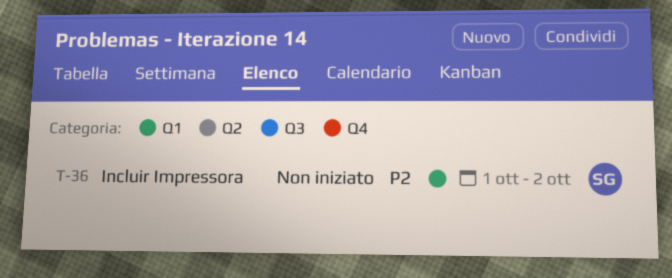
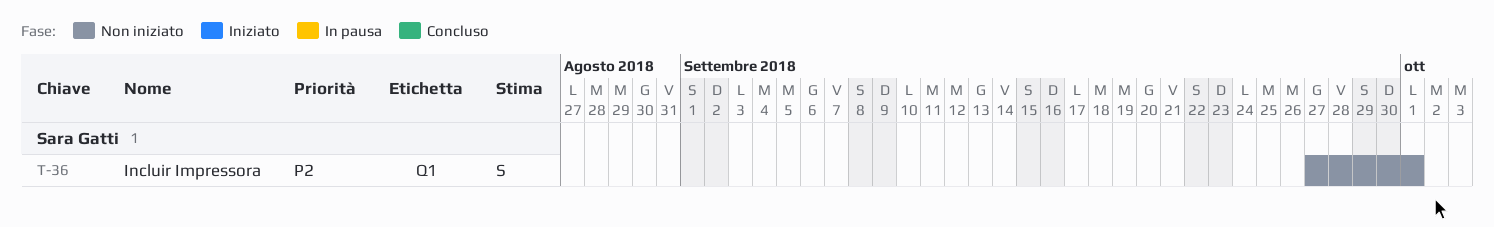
T-36, start: Oct 1 -> Sep 27
T-36, due: Oct 2 -> Oct 1

